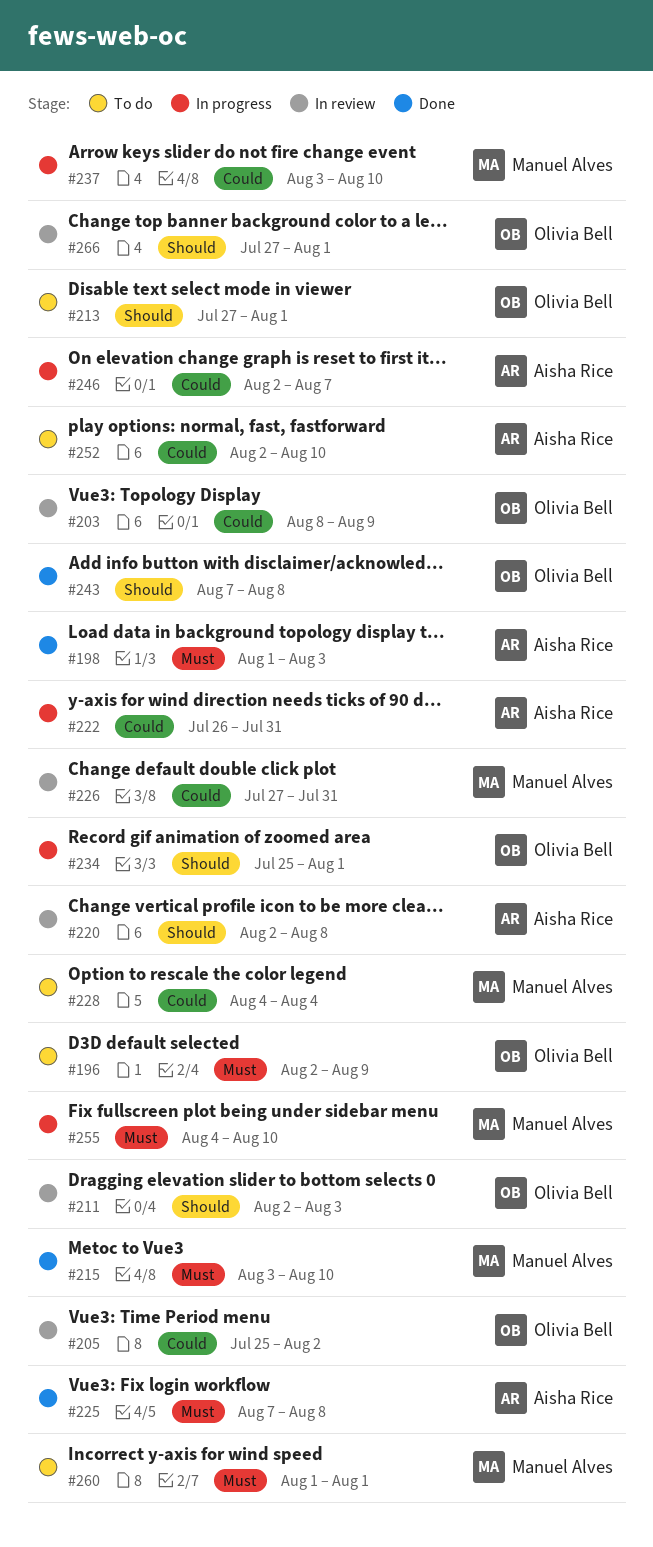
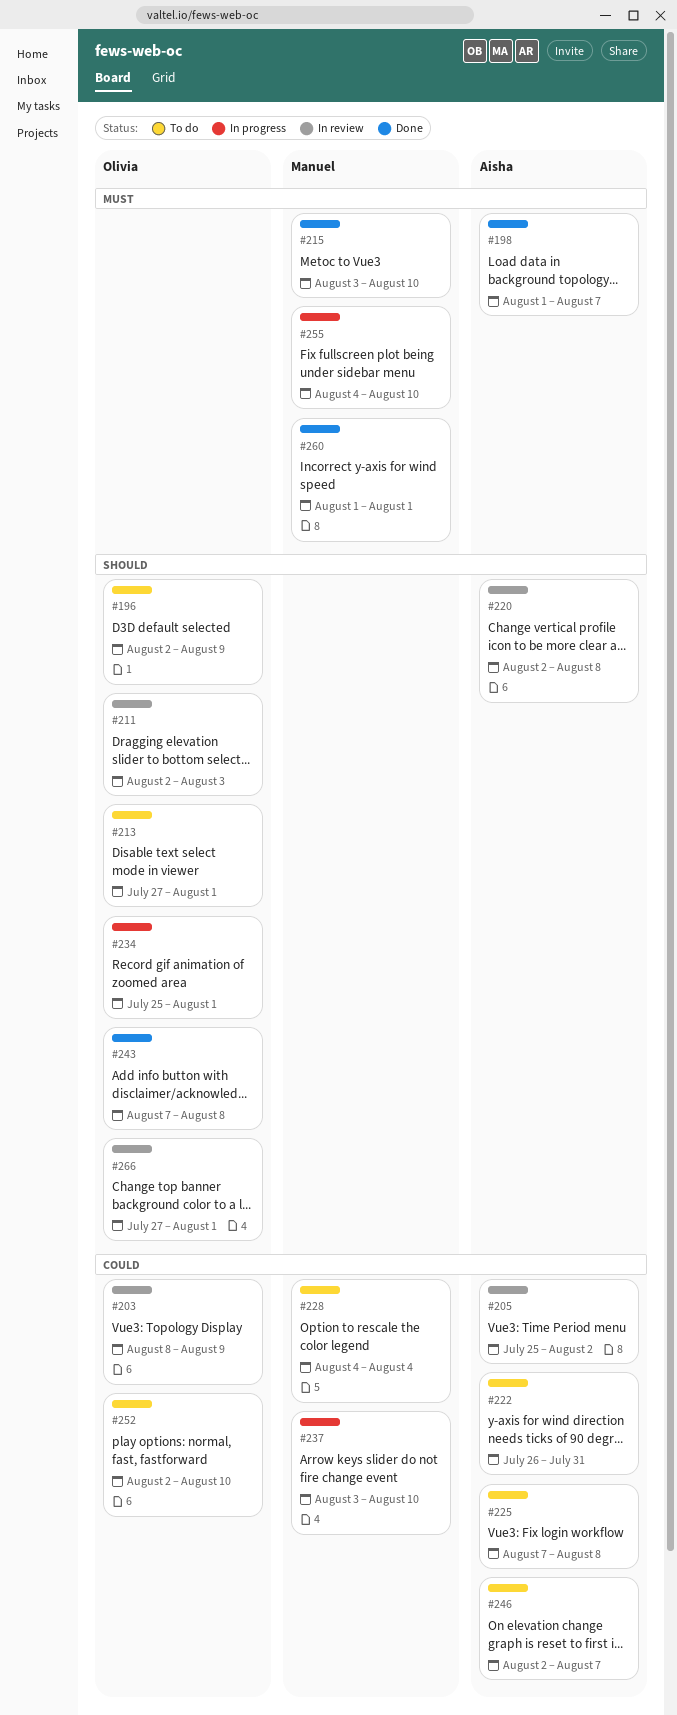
#196, priority: Must -> Should
#198, due: Aug 3 -> Aug 7
#205, owner: Olivia Bell -> Aisha Rice
#222, status: In progress -> To do
#225, status: Done -> To do
#225, priority: Must -> Could
#226: present -> none
#246, status: In progress -> To do
#252, owner: Aisha Rice -> Olivia Bell
#260, status: To do -> Done

